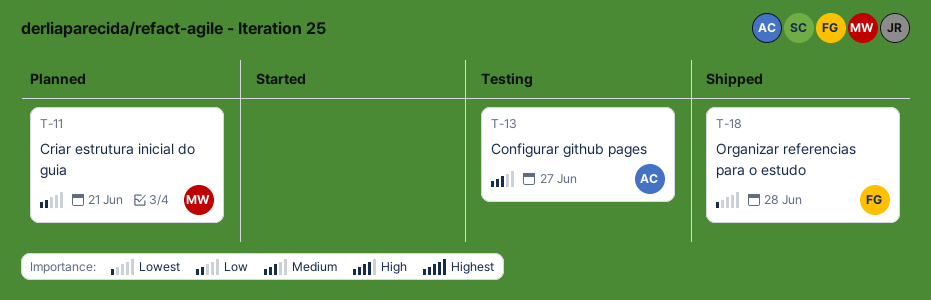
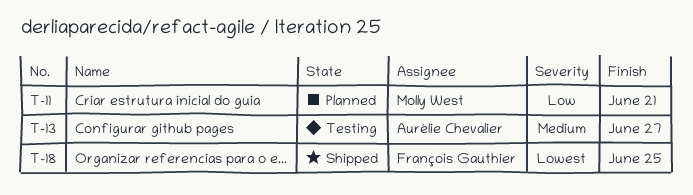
T-18, due: Jun 28 -> Jun 25

